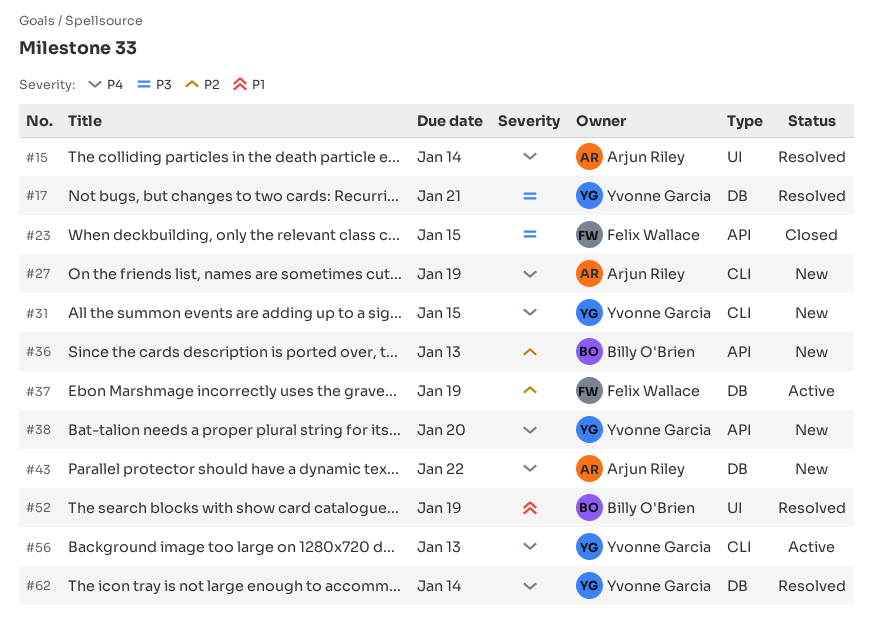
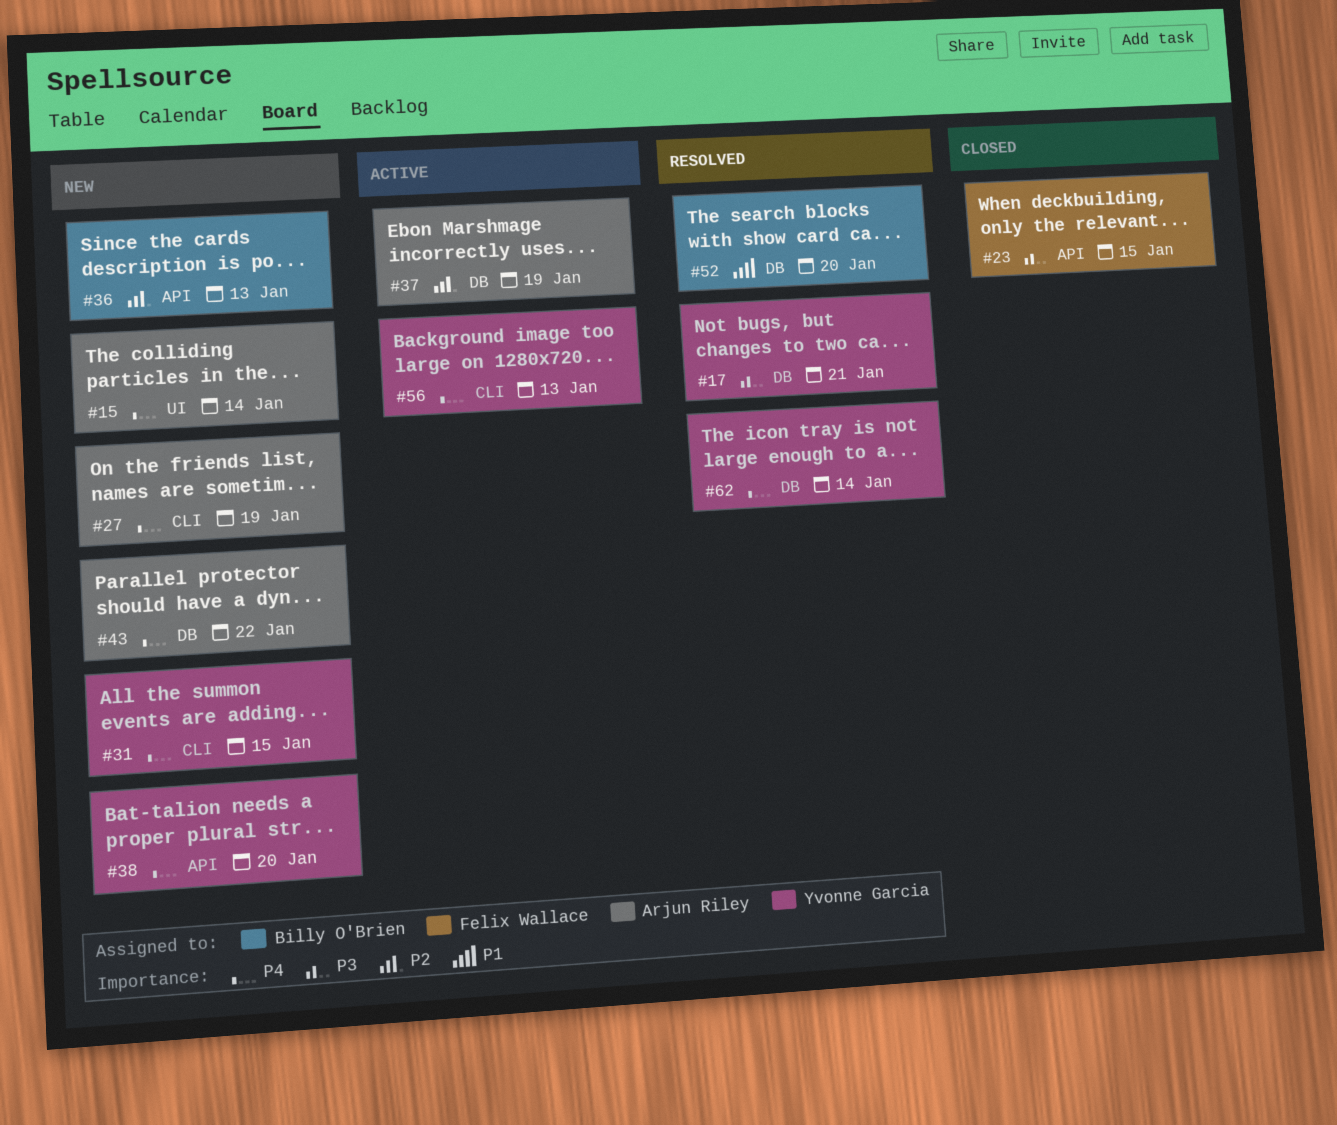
#15, status: Resolved -> New
#37, owner: Felix Wallace -> Arjun Riley
#52, label: UI -> DB
#52, due: Jan 19 -> Jan 20

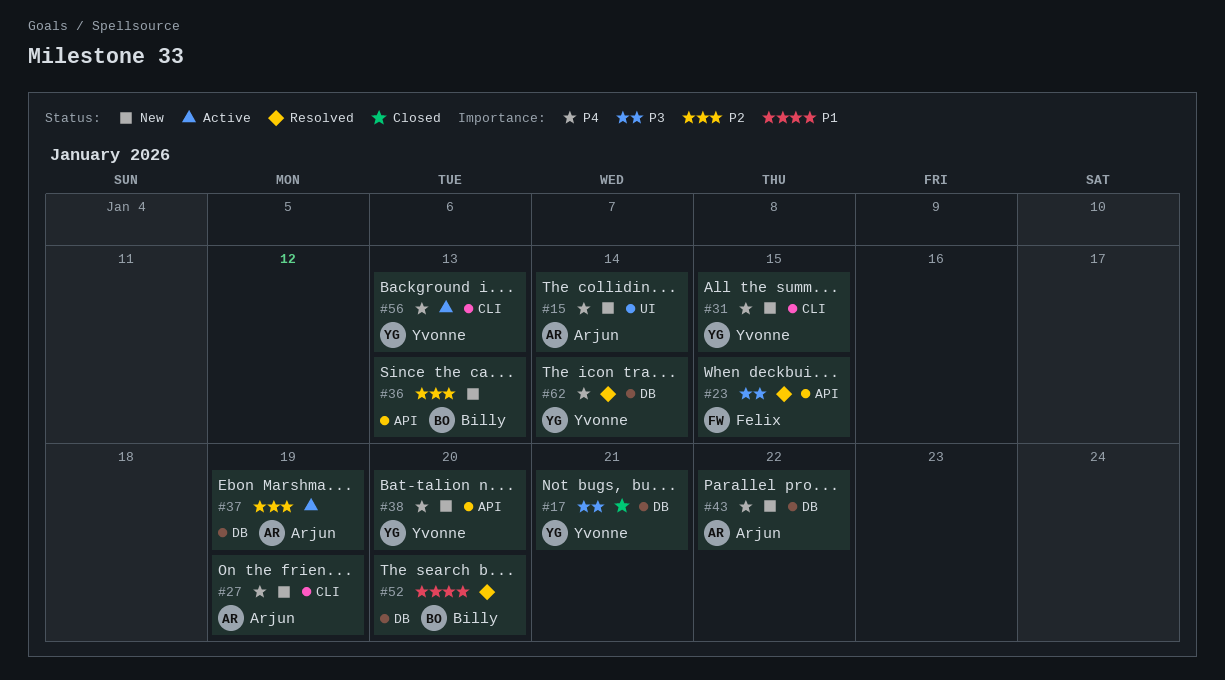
#17, status: Resolved -> Closed
#23, status: Closed -> Resolved

